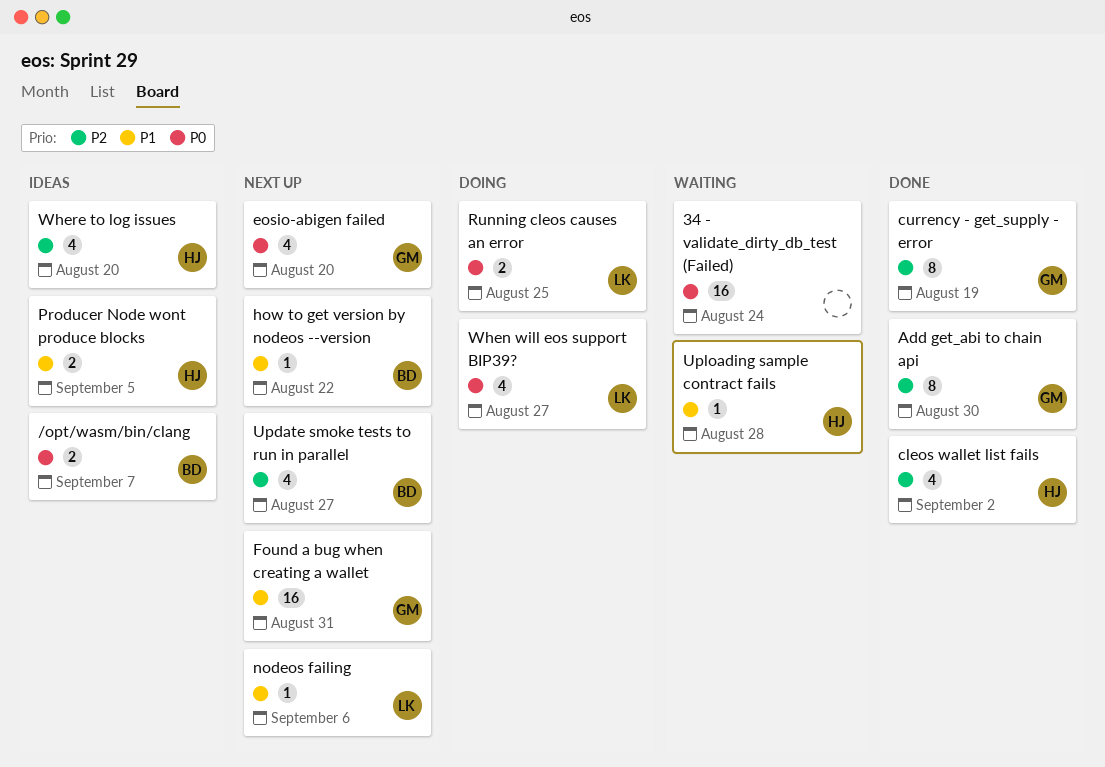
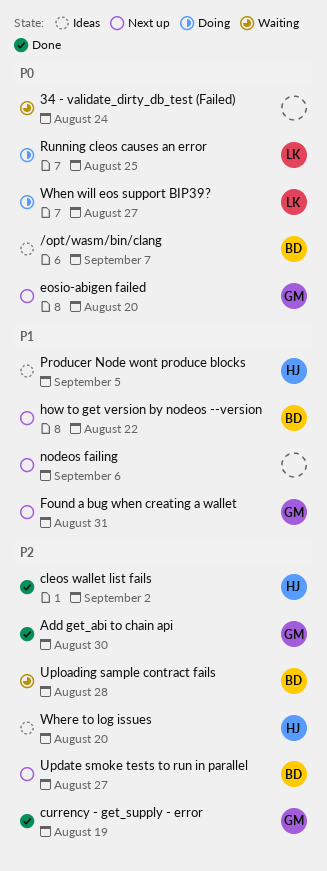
nodeos failing, owner: LK -> none
Uploading sample contract fails, owner: HJ -> BD
Uploading sample contract fails, priority: P1 -> P2

